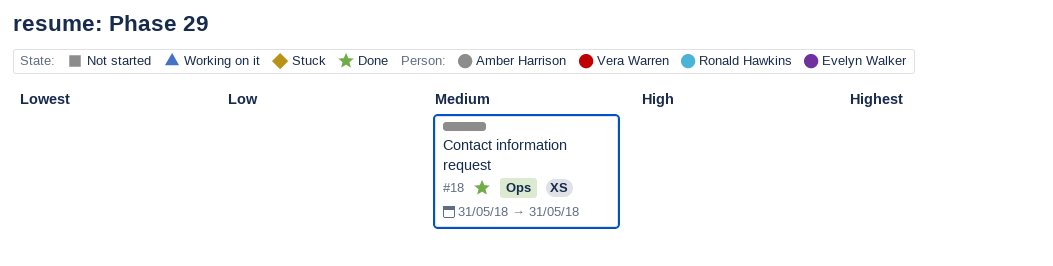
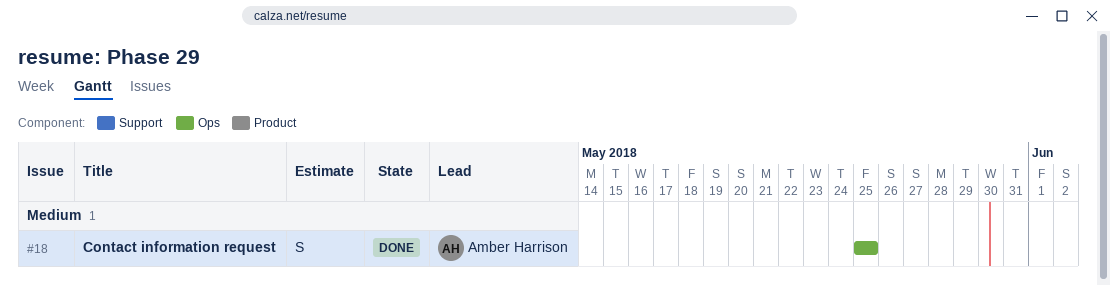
#18, estimate: XS -> S
#18, start: May 31 -> May 25
#18, due: May 31 -> May 25

